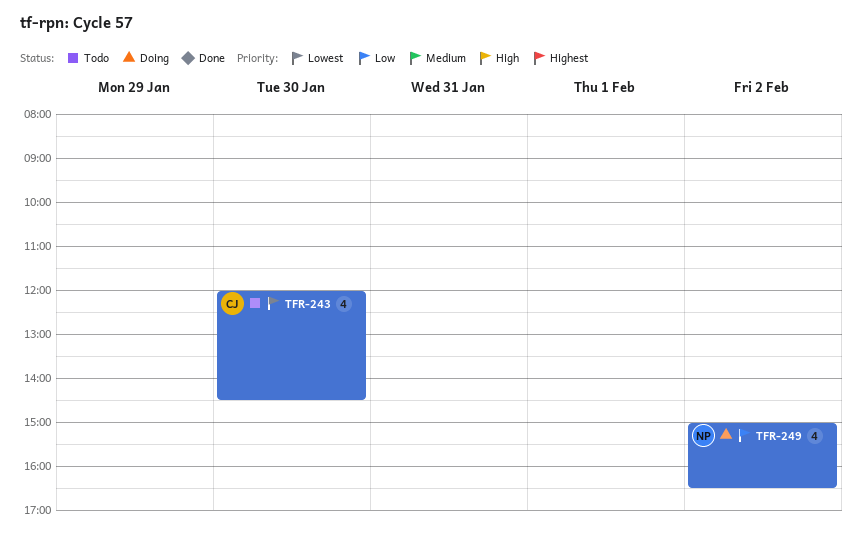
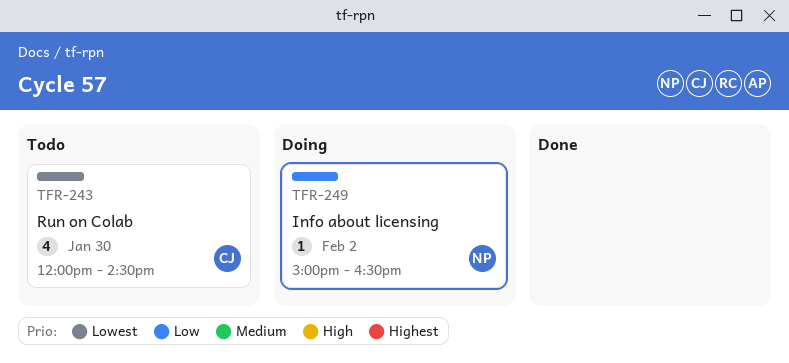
TFR-249, estimate: 4 -> 1

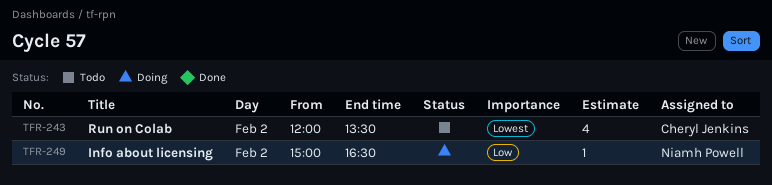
TFR-243, day: Jan 30 -> Feb 2
TFR-243, ends: 14:30 -> 13:30

